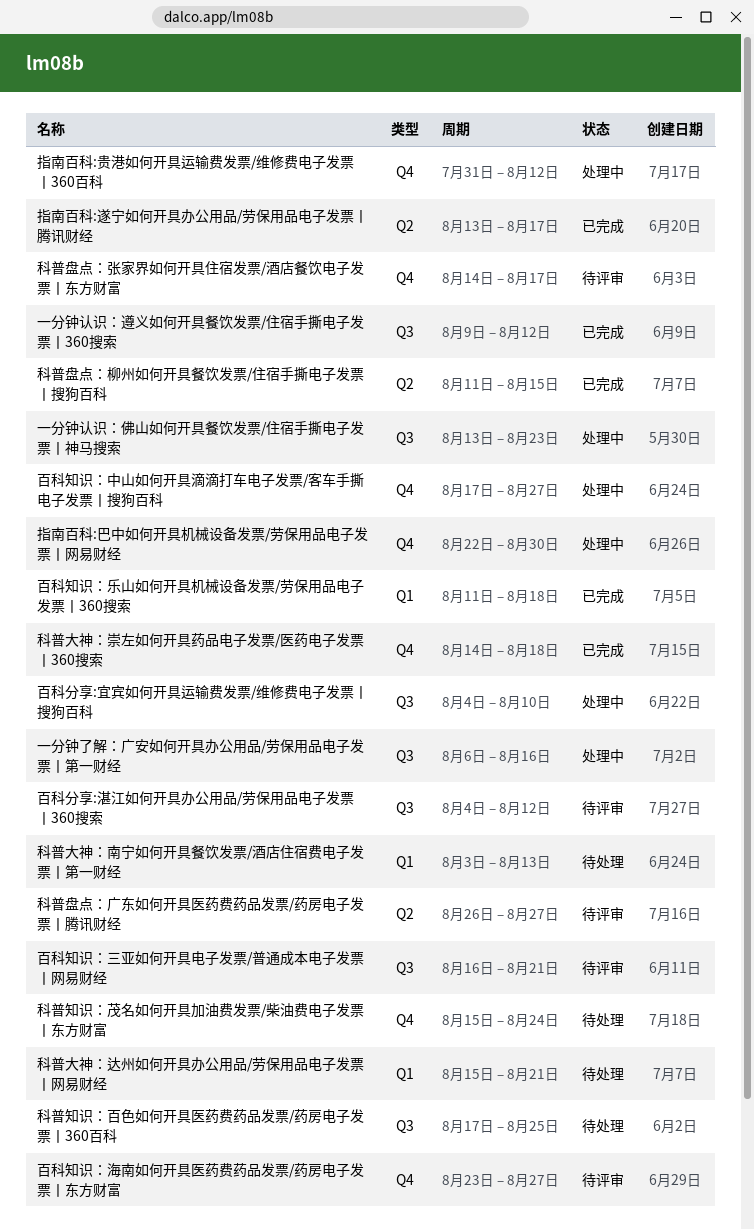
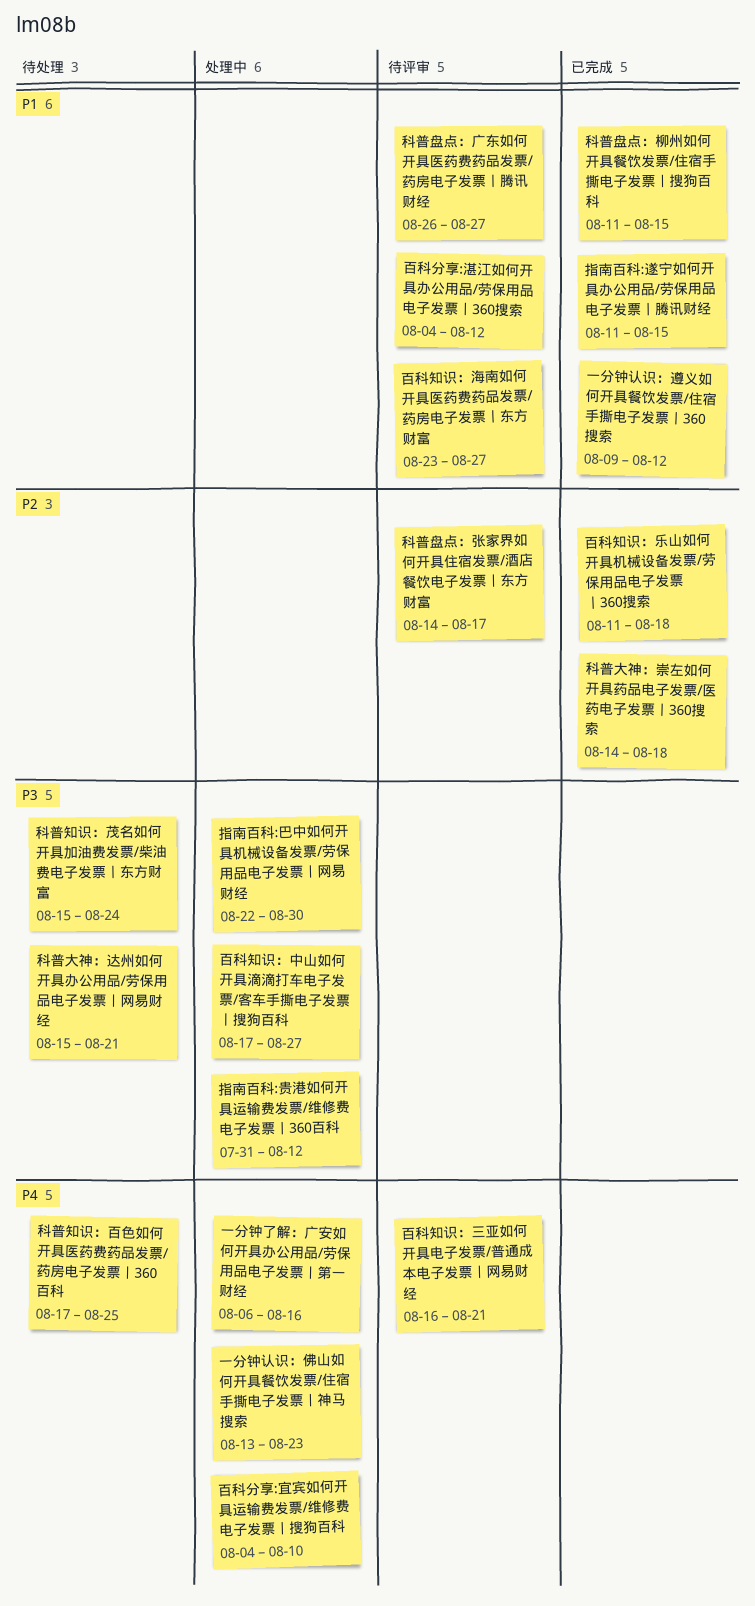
指南百科:遂宁如何开具办公用品/劳保用品电子发票丨腾讯财经, start: Aug 13 -> Aug 11
指南百科:遂宁如何开具办公用品/劳保用品电子发票丨腾讯财经, due: Aug 17 -> Aug 15
科普大神：南宁如何开具餐饮发票/酒店住宿费电子发票丨第一财经: present -> none

